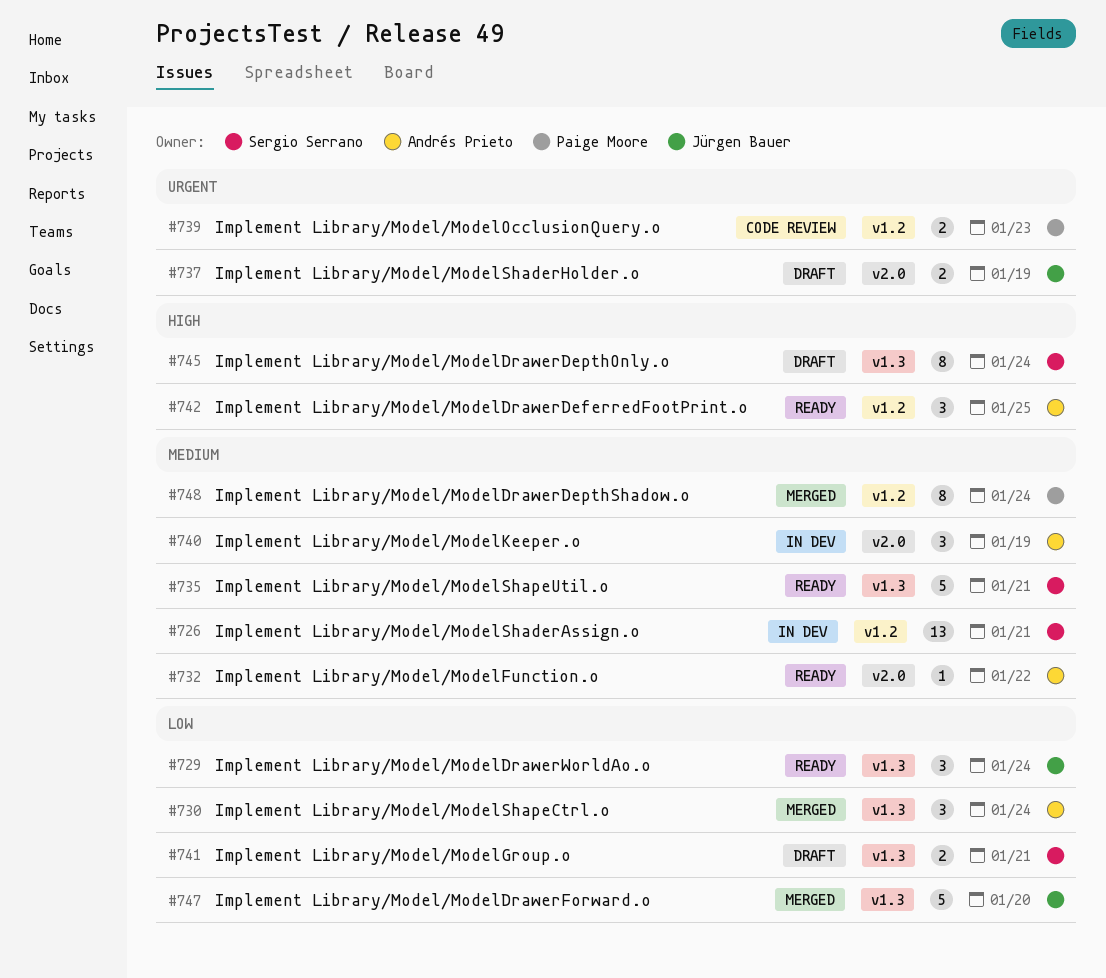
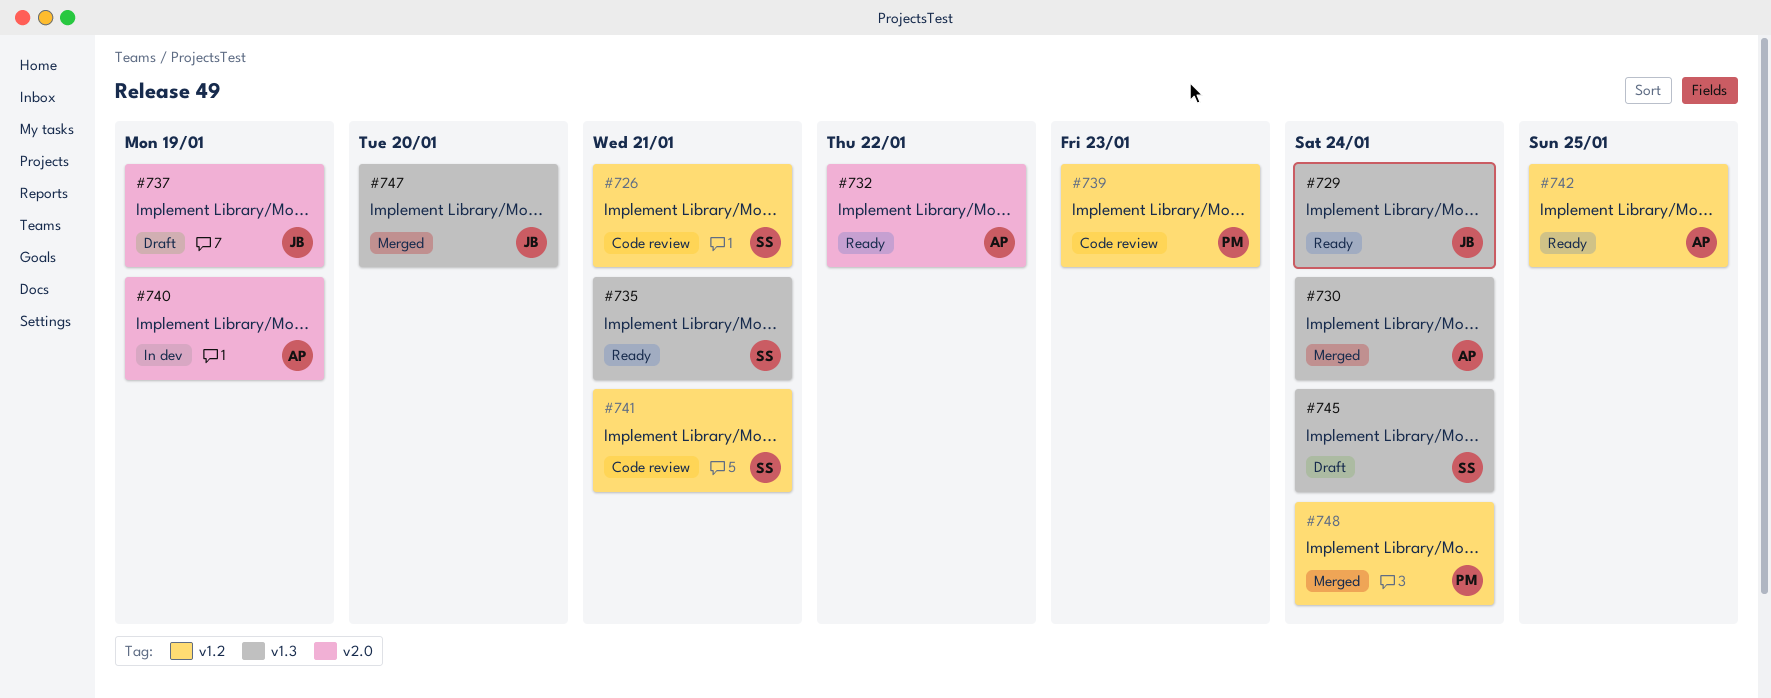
#726, status: In dev -> Code review
#741, status: Draft -> Code review
#741, label: v1.3 -> v1.2

